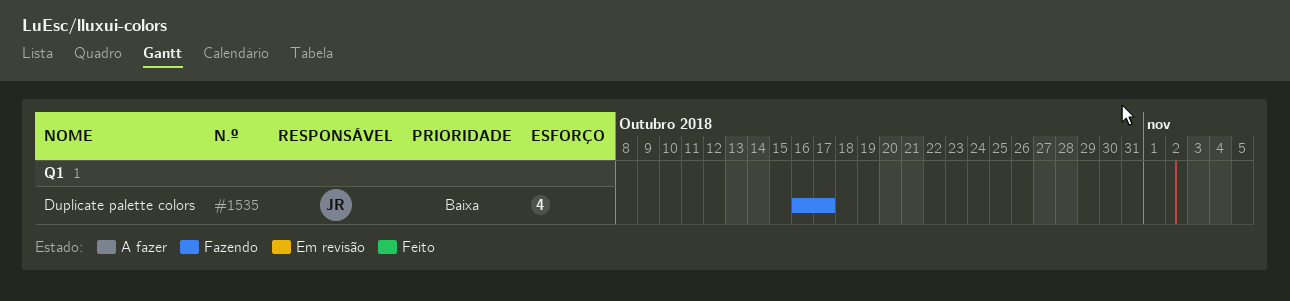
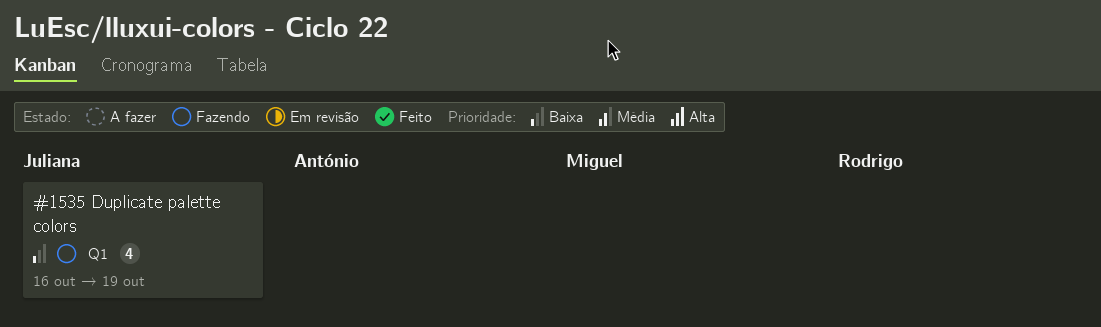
#1535, due: Oct 17 -> Oct 19

